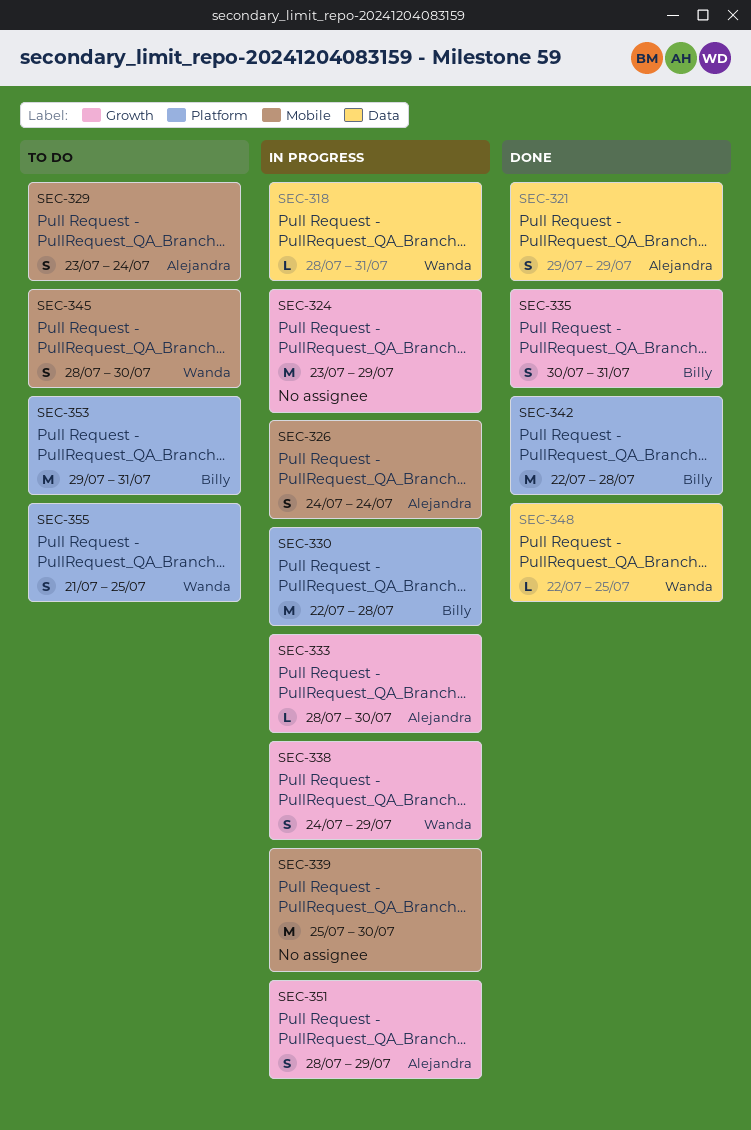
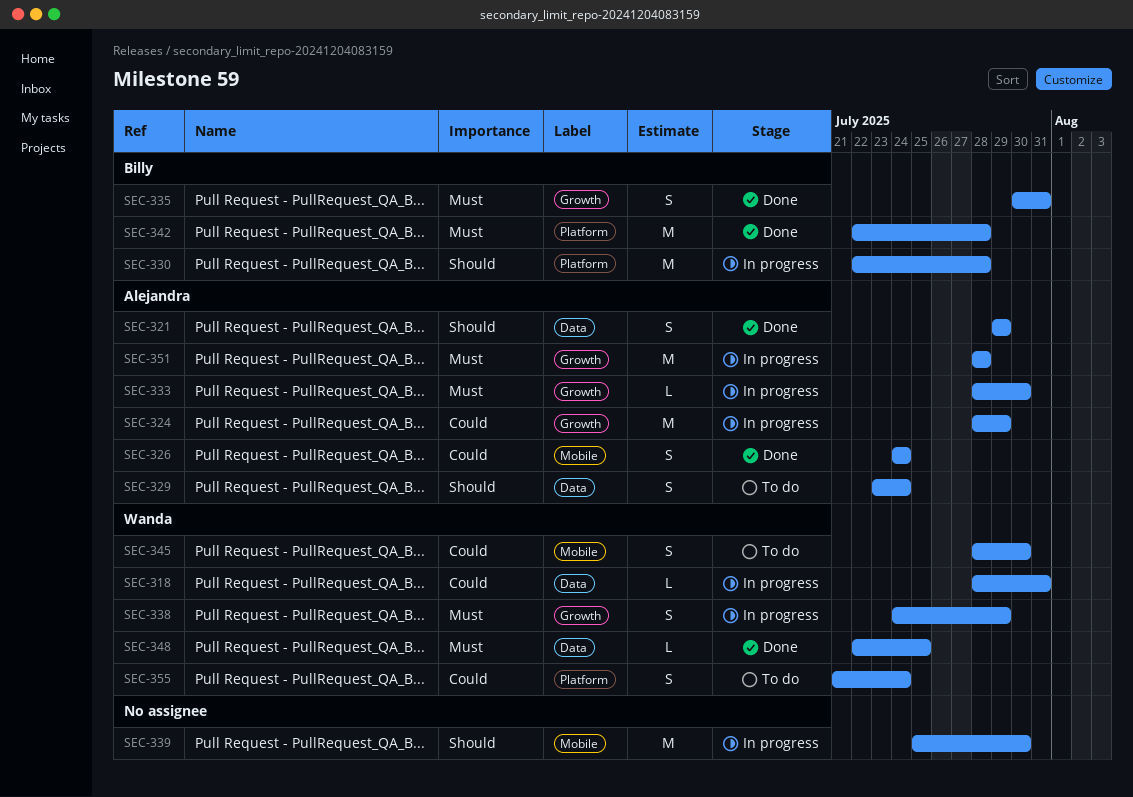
SEC-324, owner: none -> Alejandra
SEC-324, start: Jul 23 -> Jul 28
SEC-326, status: In progress -> Done
SEC-329, label: Mobile -> Data
SEC-351, estimate: S -> M
SEC-351, due: Jul 29 -> Jul 28
SEC-353: present -> none
SEC-355, due: Jul 25 -> Jul 24

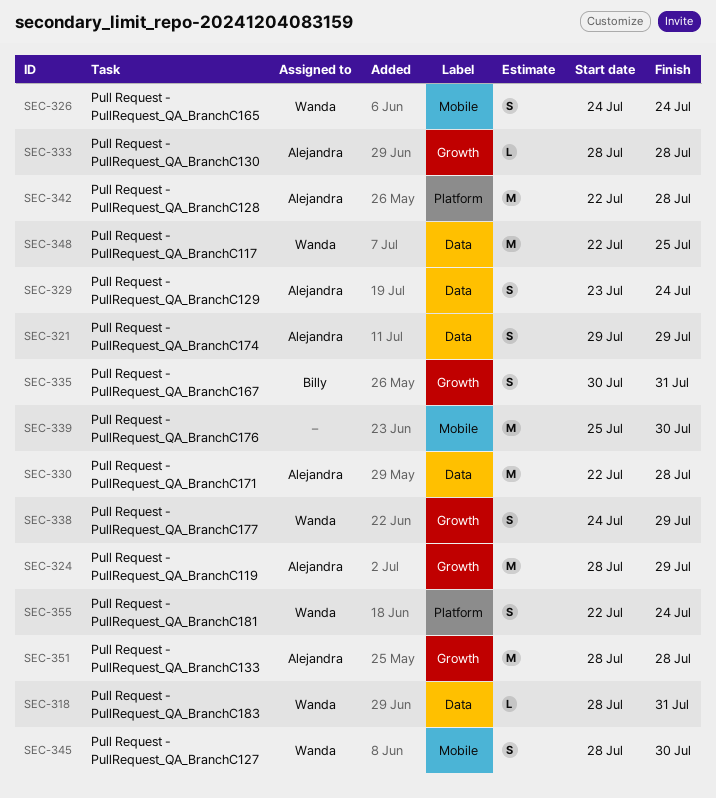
SEC-326, owner: Alejandra -> Wanda
SEC-330, owner: Billy -> Alejandra
SEC-330, label: Platform -> Data
SEC-333, due: Jul 30 -> Jul 28
SEC-342, owner: Billy -> Alejandra
SEC-348, estimate: L -> M
SEC-355, start: Jul 21 -> Jul 22

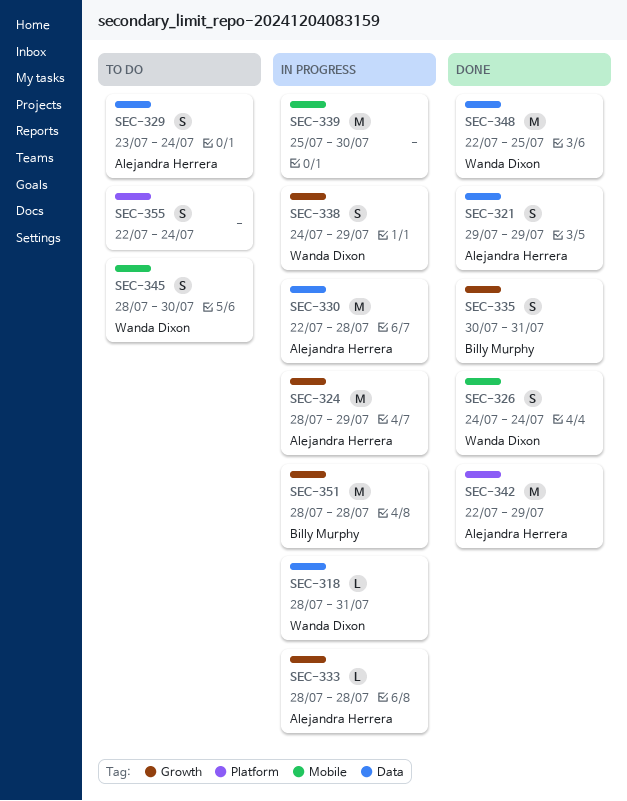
SEC-342, due: Jul 28 -> Jul 29
SEC-351, owner: Alejandra Herrera -> Billy Murphy
SEC-355, owner: Wanda Dixon -> none

